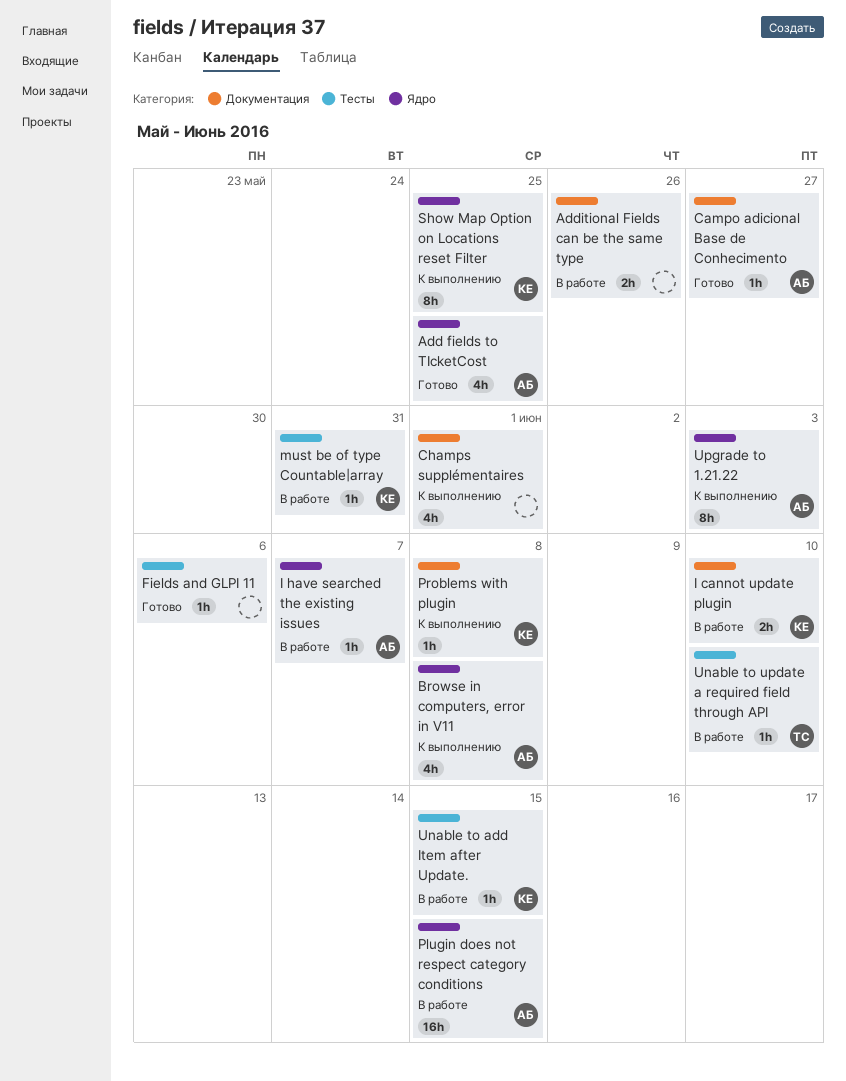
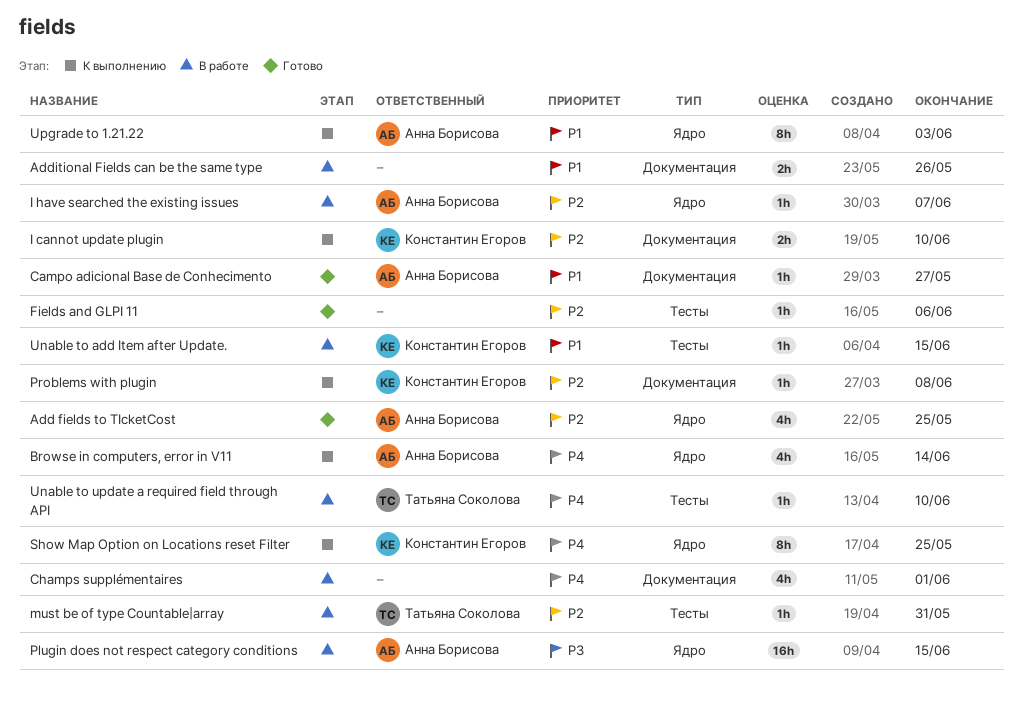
Browse in computers, error in V11, due: Jun 8 -> Jun 14
Champs supplémentaires, status: К выполнению -> В работе
I cannot update plugin, status: В работе -> К выполнению
must be of type Countable|array, owner: Константин Егоров -> Татьяна Соколова

